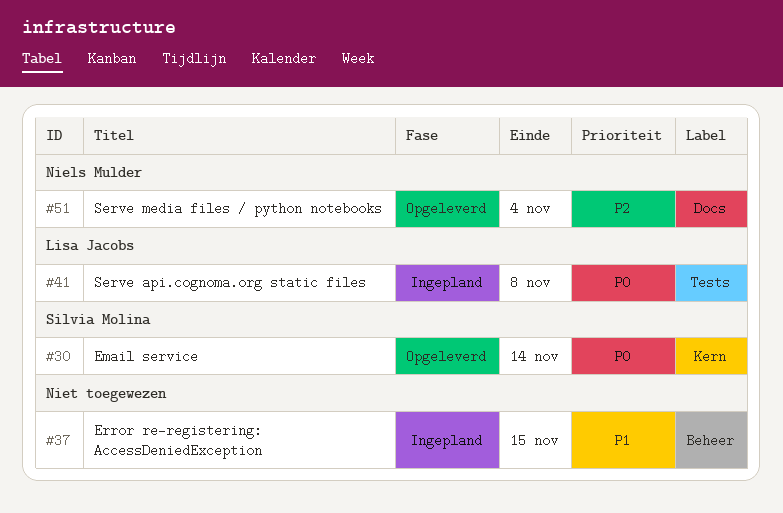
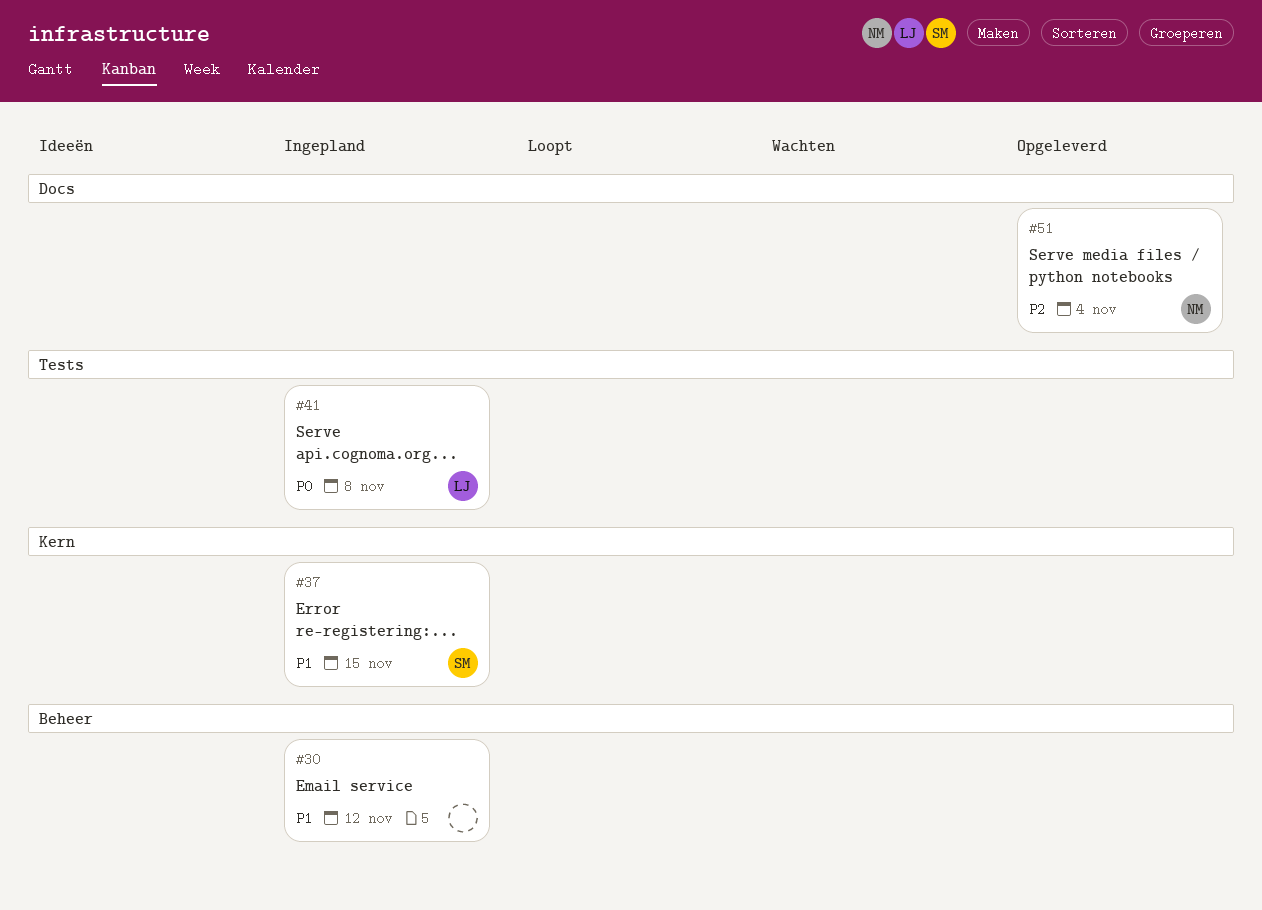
#30, status: Opgeleverd -> Ingepland
#30, owner: Silvia Molina -> none
#30, priority: P0 -> P1
#30, label: Kern -> Beheer
#30, due: Nov 14 -> Nov 12
#37, owner: none -> Silvia Molina
#37, label: Beheer -> Kern

